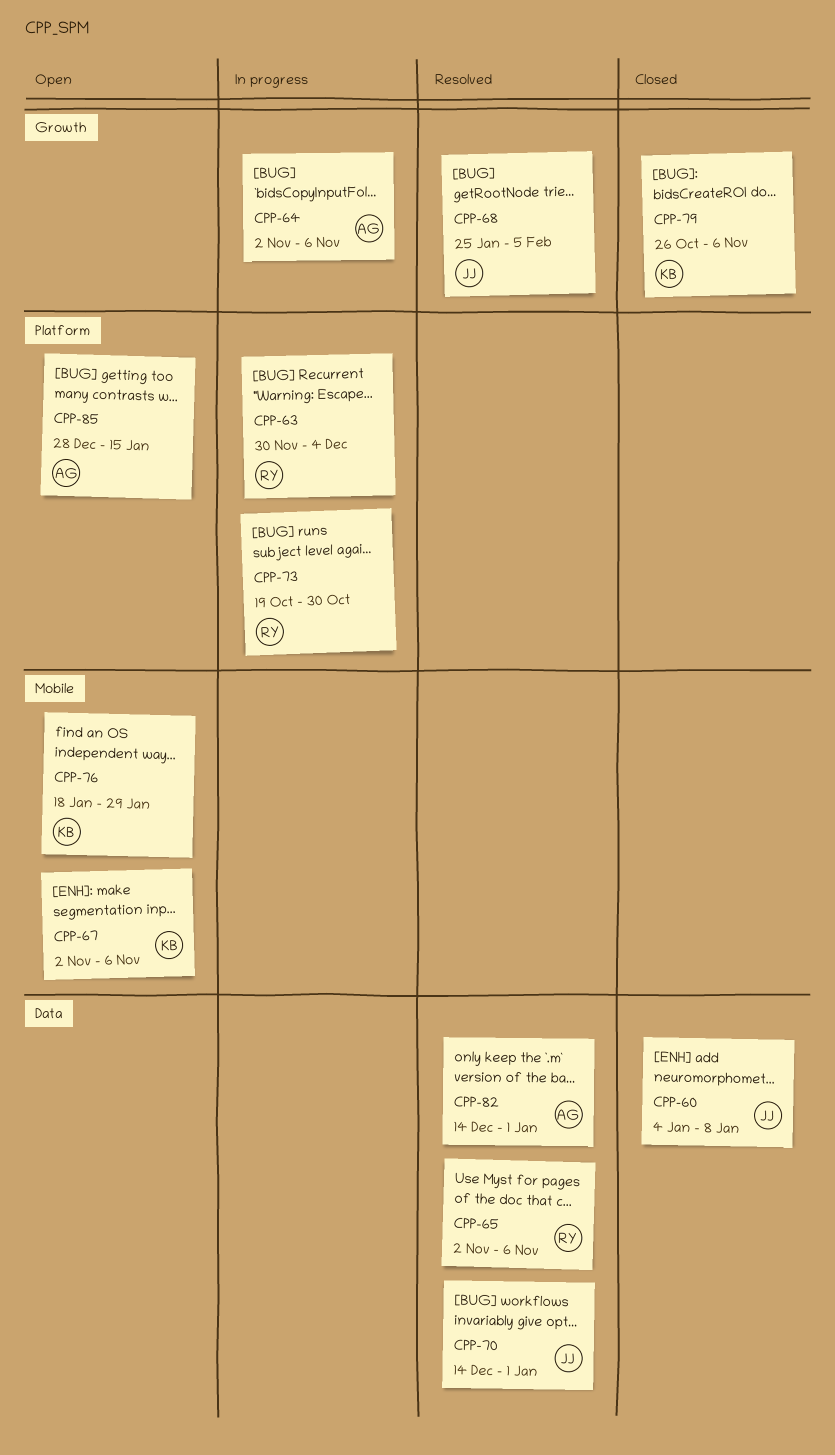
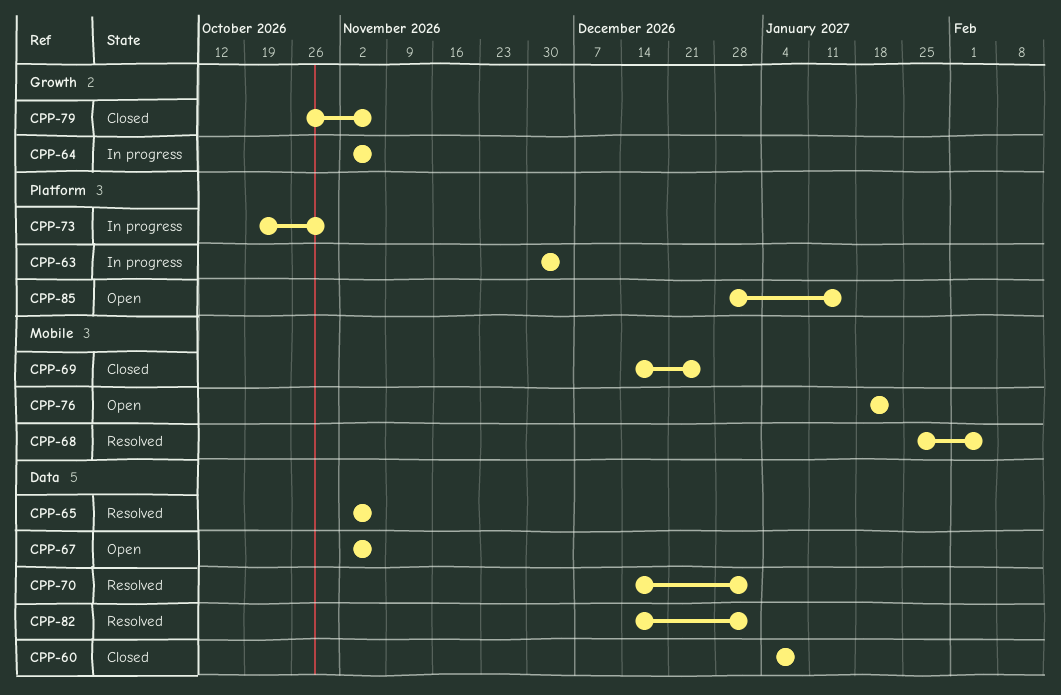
CPP-67, label: Mobile -> Data
CPP-68, label: Growth -> Mobile
CPP-69: none -> present
CPP-76, due: Jan 29 -> Jan 22

